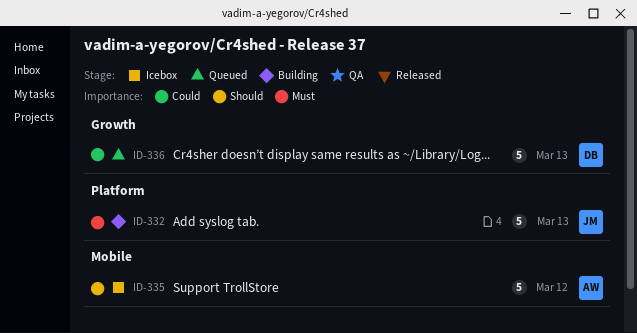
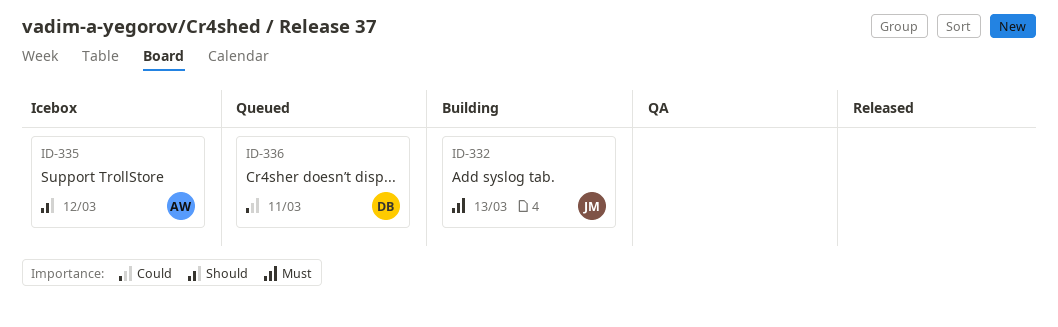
ID-336, due: Mar 13 -> Mar 11

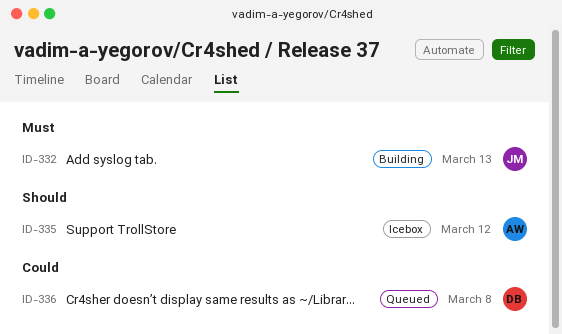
ID-336, due: Mar 11 -> Mar 8

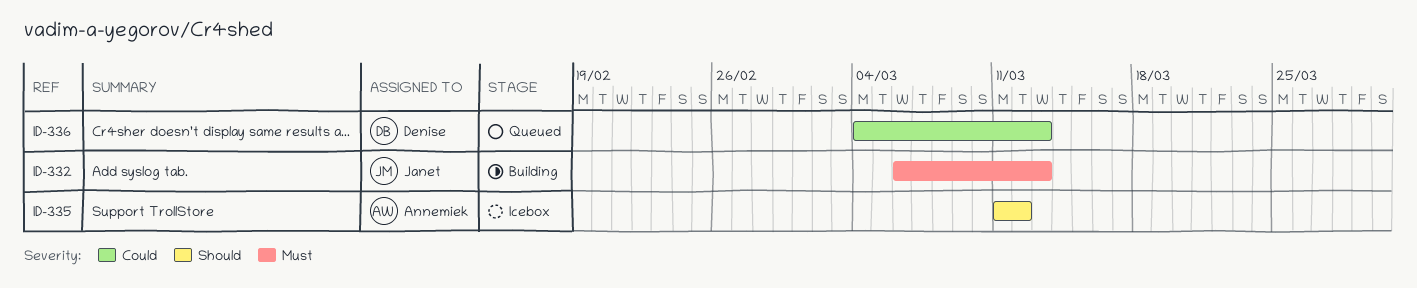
ID-336, due: Mar 8 -> Mar 13

